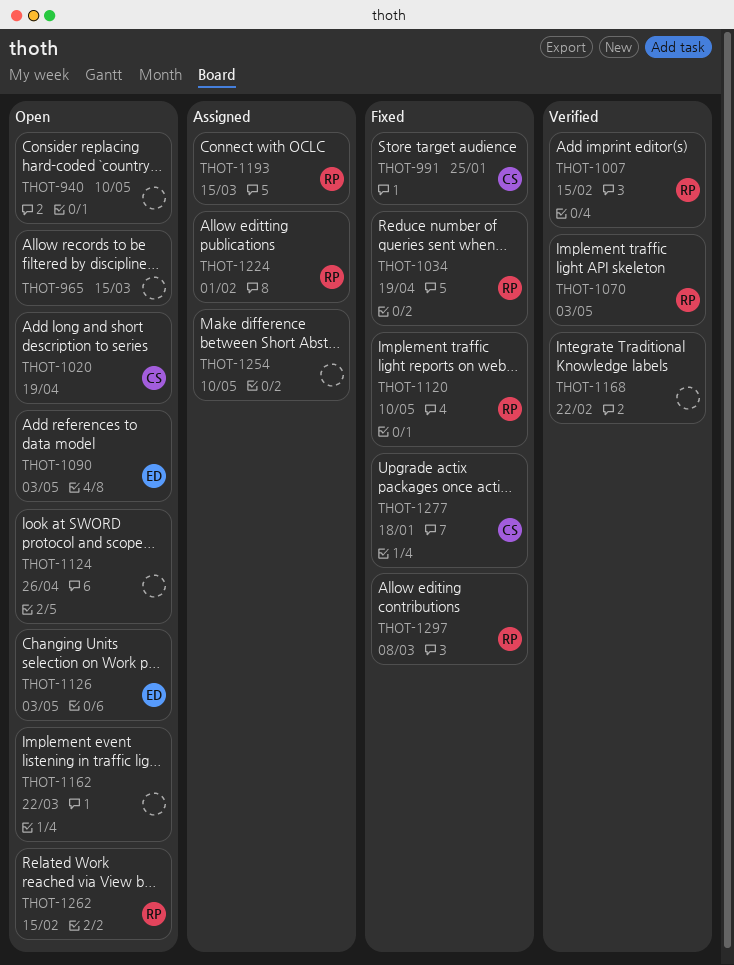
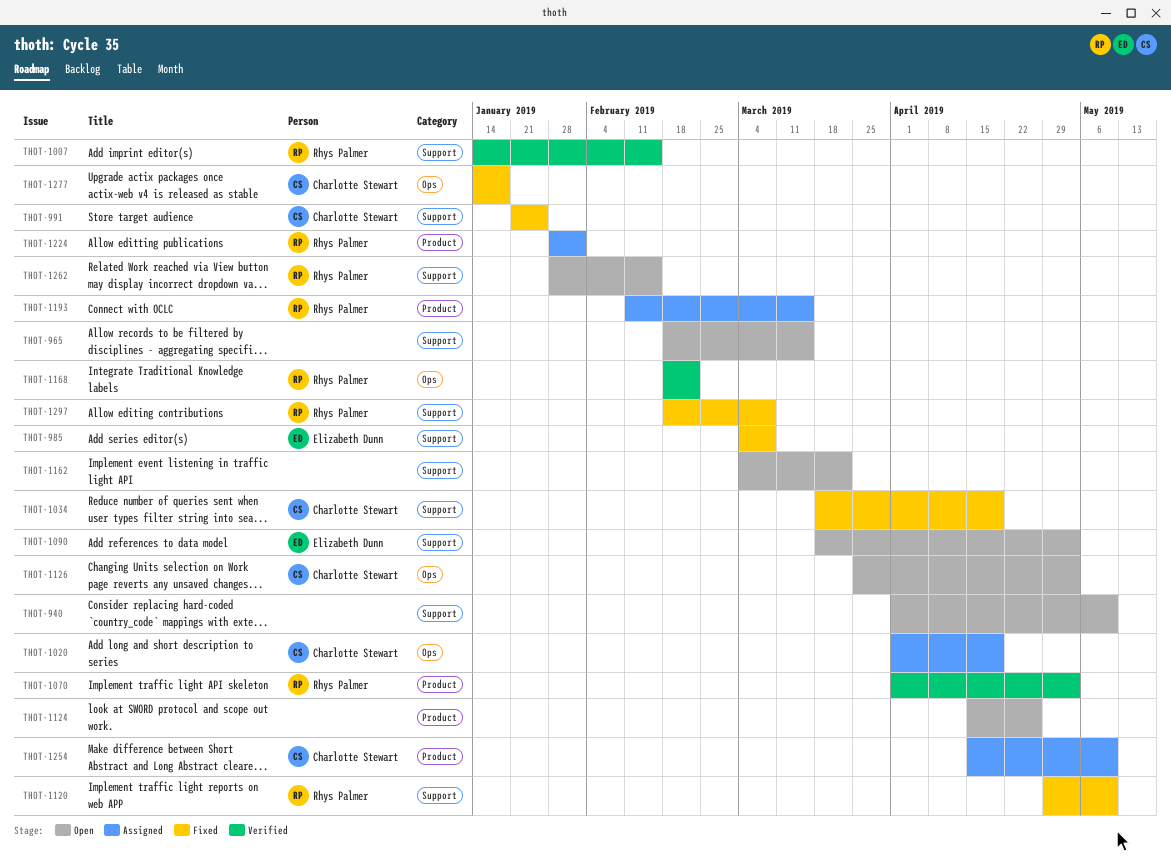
THOT-985: none -> present
THOT-1020, status: Open -> Assigned
THOT-1034, owner: Rhys Palmer -> Charlotte Stewart
THOT-1126, owner: Elizabeth Dunn -> Charlotte Stewart
THOT-1168, owner: none -> Rhys Palmer
THOT-1254, owner: none -> Charlotte Stewart

